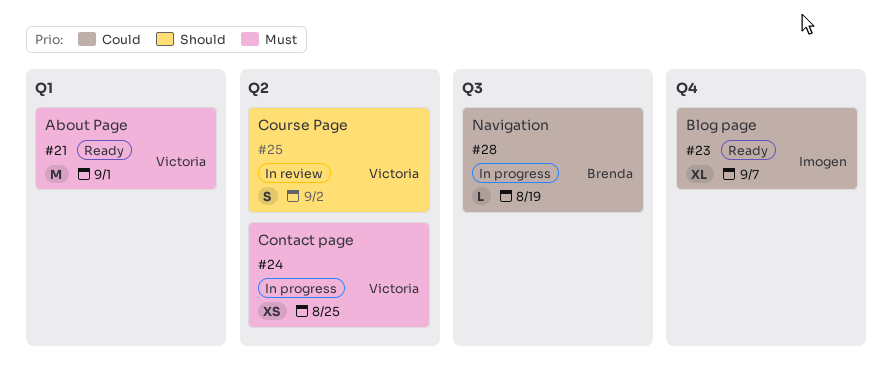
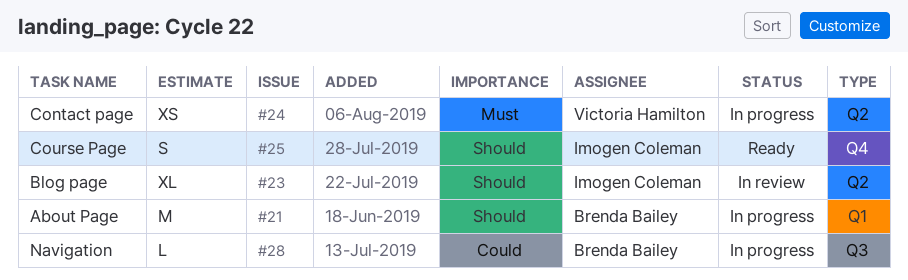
#21, status: Ready -> In progress
#21, owner: Victoria Hamilton -> Brenda Bailey
#21, priority: Must -> Should
#23, status: Ready -> In review
#23, priority: Could -> Should
#23, label: Q4 -> Q2
#25, status: In review -> Ready
#25, owner: Victoria Hamilton -> Imogen Coleman
#25, label: Q2 -> Q4

